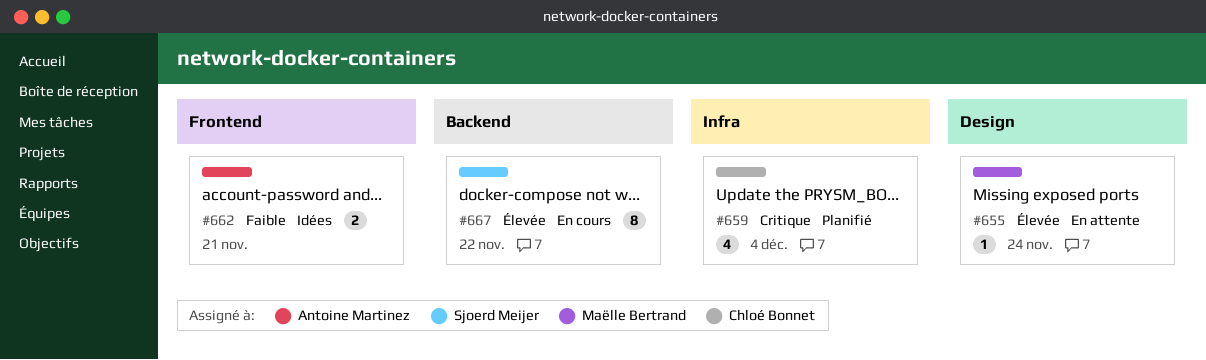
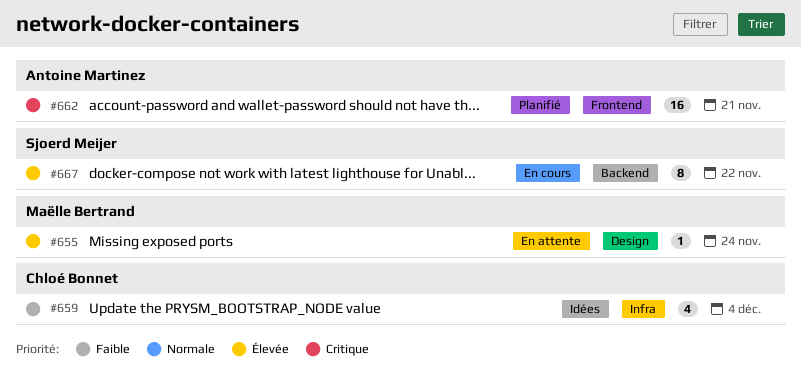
#659, status: Planifié -> Idées
#659, priority: Critique -> Faible
#662, status: Idées -> Planifié
#662, priority: Faible -> Critique
#662, estimate: 2 -> 16

